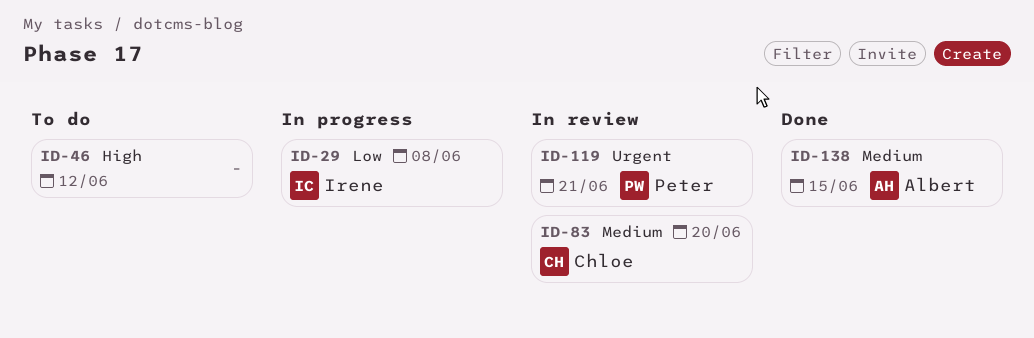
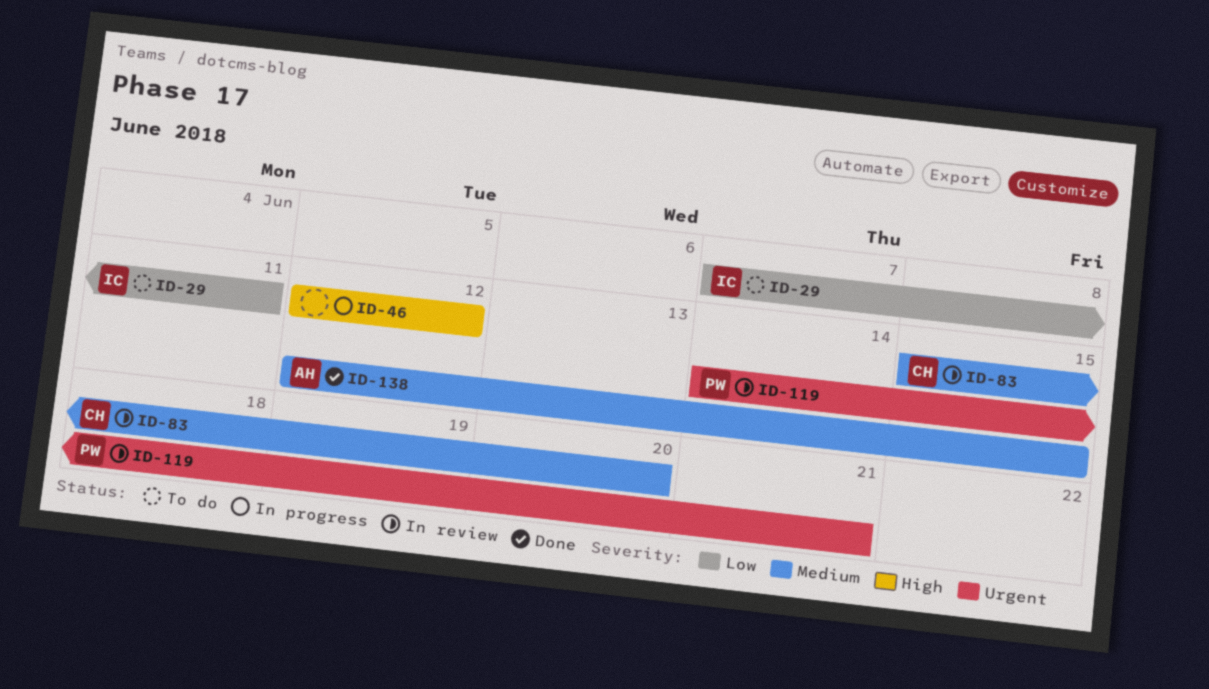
ID-29, status: In progress -> To do
ID-29, due: Jun 8 -> Jun 11
ID-46, status: To do -> In progress

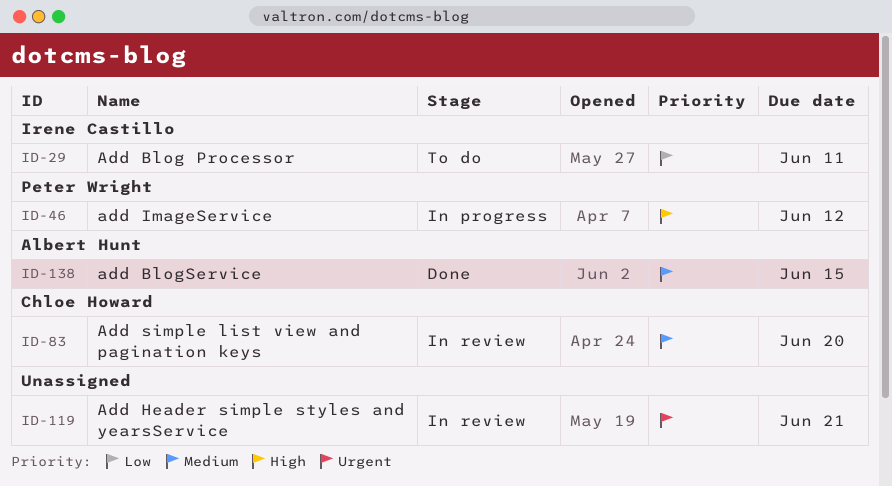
ID-46, owner: none -> Peter Wright
ID-119, owner: Peter Wright -> none

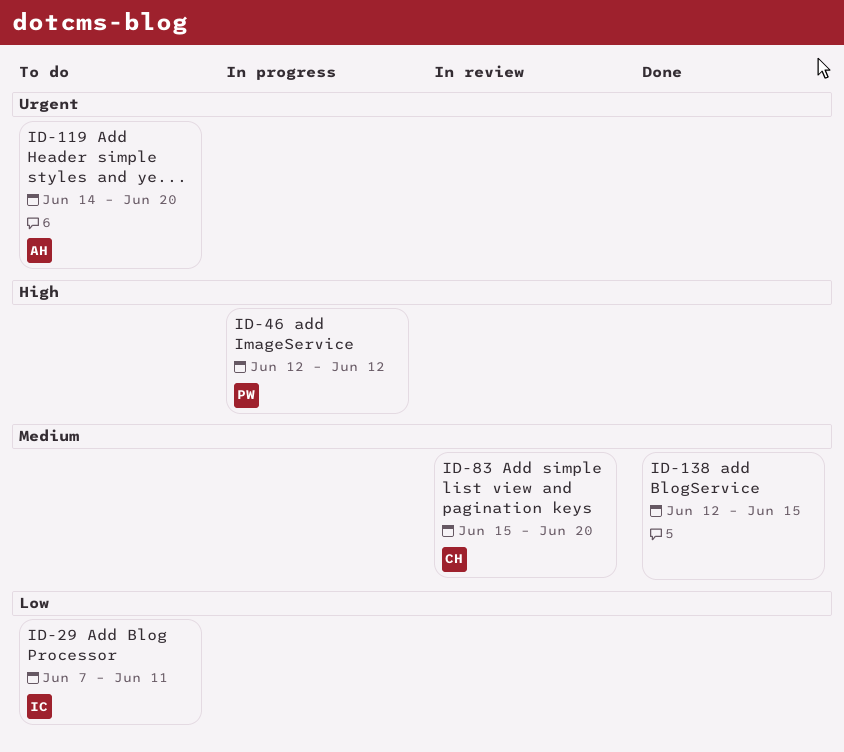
ID-119, status: In review -> To do
ID-119, owner: none -> Albert Hunt
ID-119, due: Jun 21 -> Jun 20
ID-138, owner: Albert Hunt -> none

